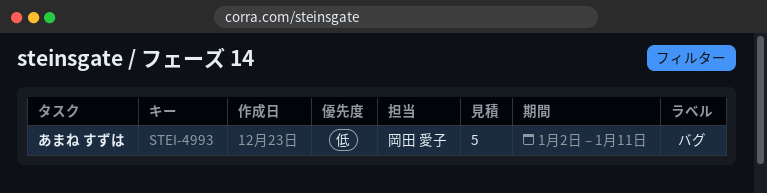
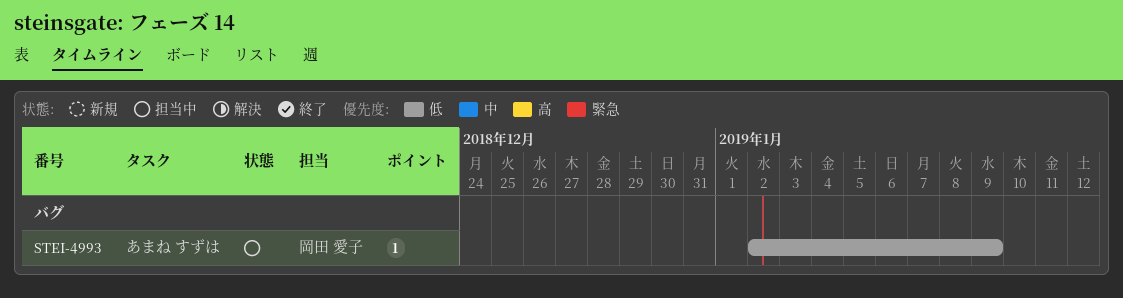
STEI-4993, estimate: 5 -> 1
STEI-4993, due: Jan 11 -> Jan 9

